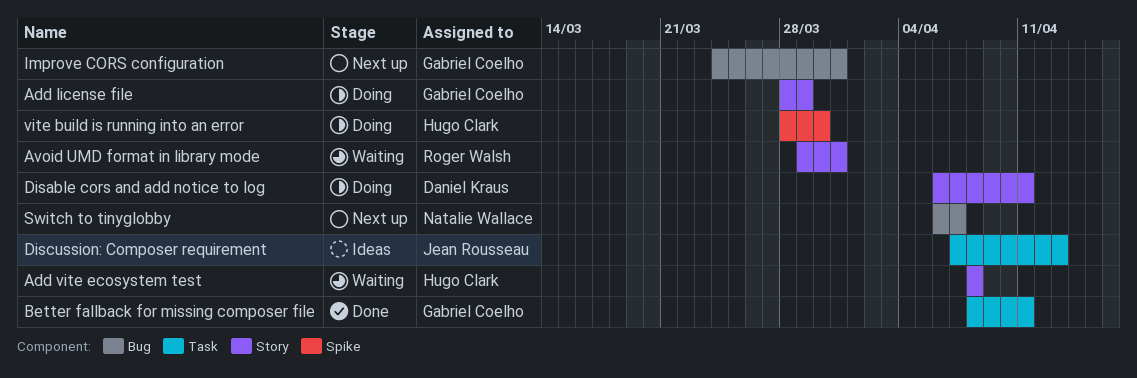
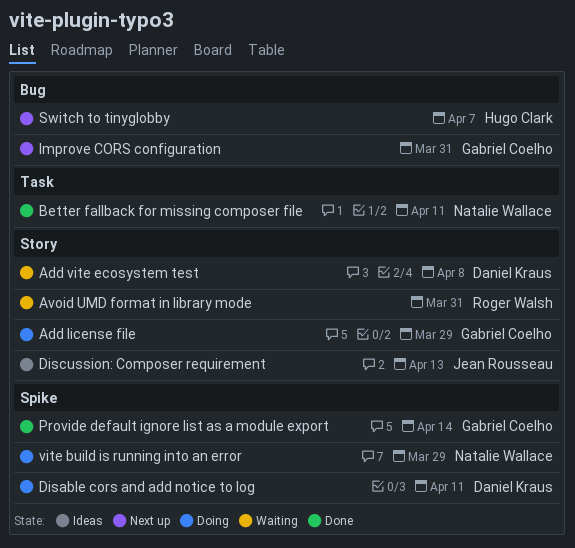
Add vite ecosystem test, owner: Hugo Clark -> Daniel Kraus
Better fallback for missing composer file, owner: Gabriel Coelho -> Natalie Wallace
Disable cors and add notice to log, label: Story -> Spike
Discussion: Composer requirement, label: Task -> Story
Provide default ignore list as a module export: none -> present
Switch to tinyglobby, owner: Natalie Wallace -> Hugo Clark
vite build is running into an error, owner: Hugo Clark -> Natalie Wallace
vite build is running into an error, due: Mar 30 -> Mar 29

